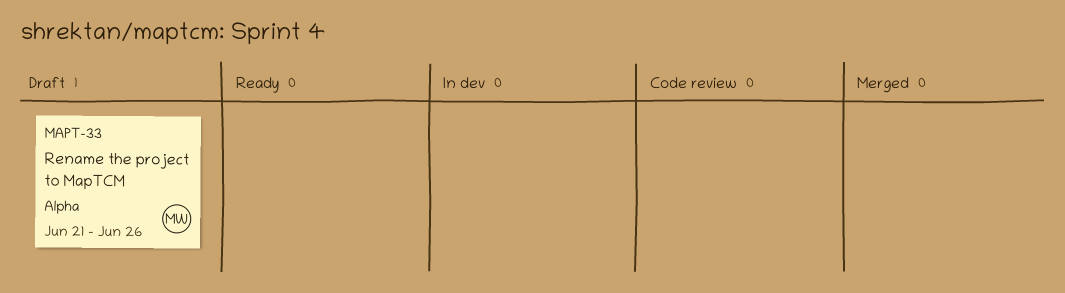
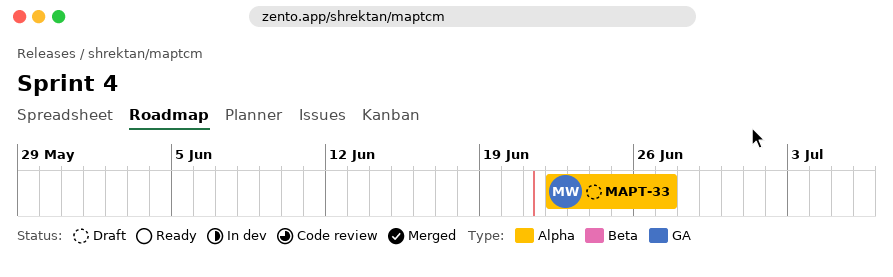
MAPT-33, start: Jun 21 -> Jun 22
MAPT-33, due: Jun 26 -> Jun 27

